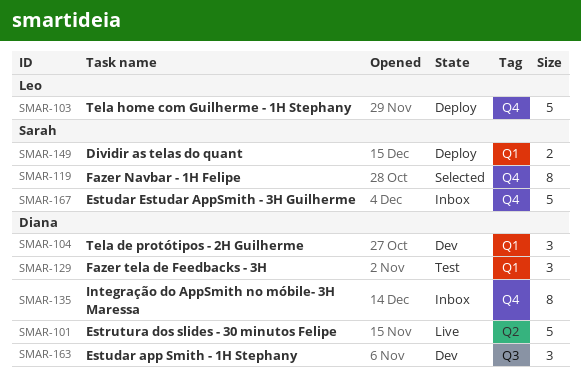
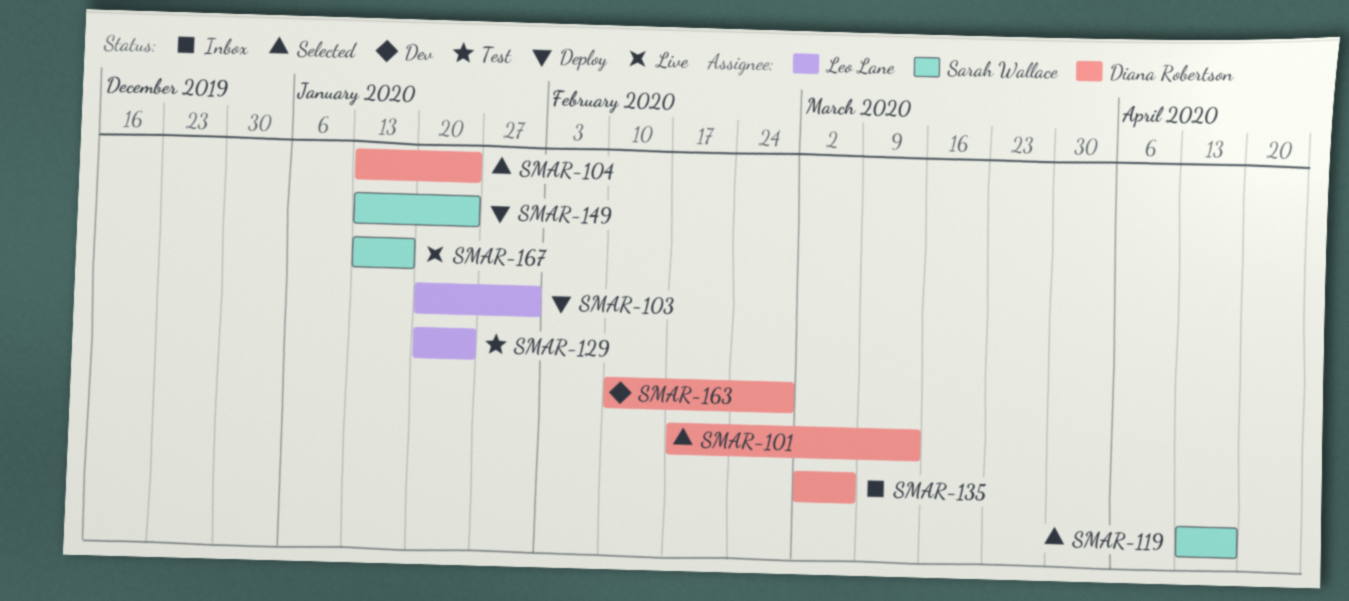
SMAR-101, status: Live -> Selected
SMAR-104, status: Dev -> Selected
SMAR-129, owner: Diana Robertson -> Leo Lane
SMAR-167, status: Inbox -> Live

